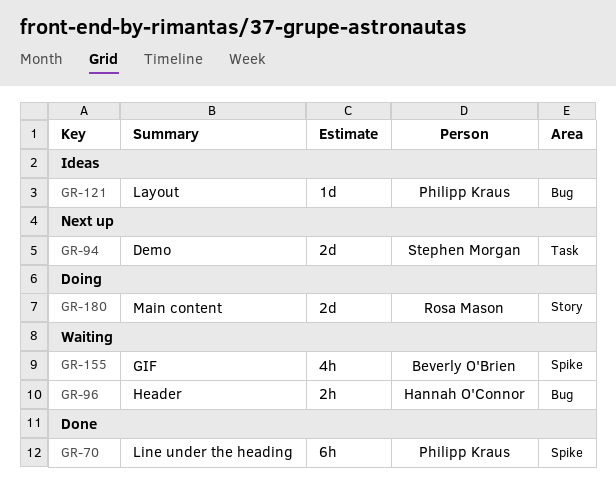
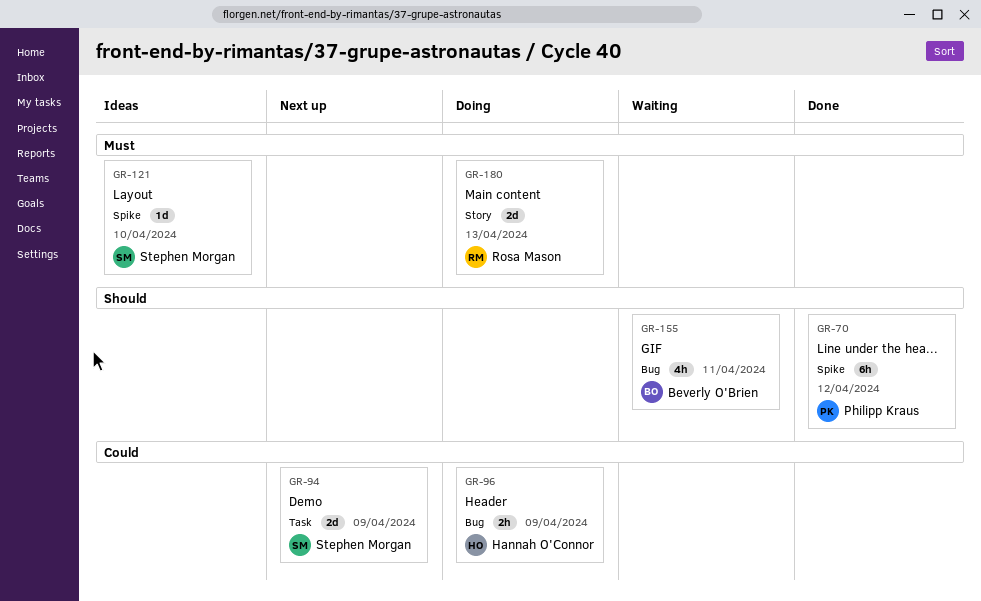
GR-96, status: Waiting -> Doing
GR-121, owner: Philipp Kraus -> Stephen Morgan
GR-121, label: Bug -> Spike
GR-155, label: Spike -> Bug

